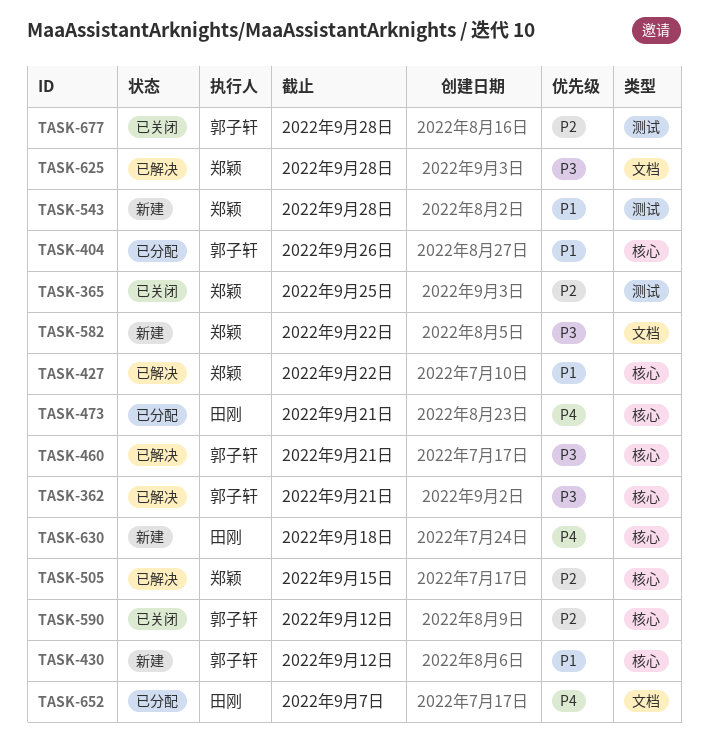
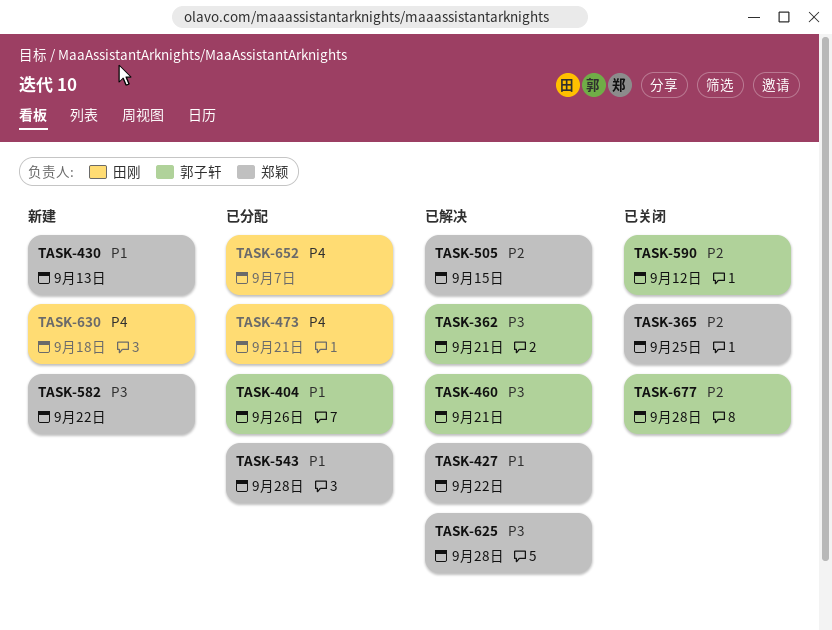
TASK-430, owner: 郭子轩 -> 郑颖
TASK-430, due: Sep 12 -> Sep 13
TASK-543, status: 新建 -> 已分配

